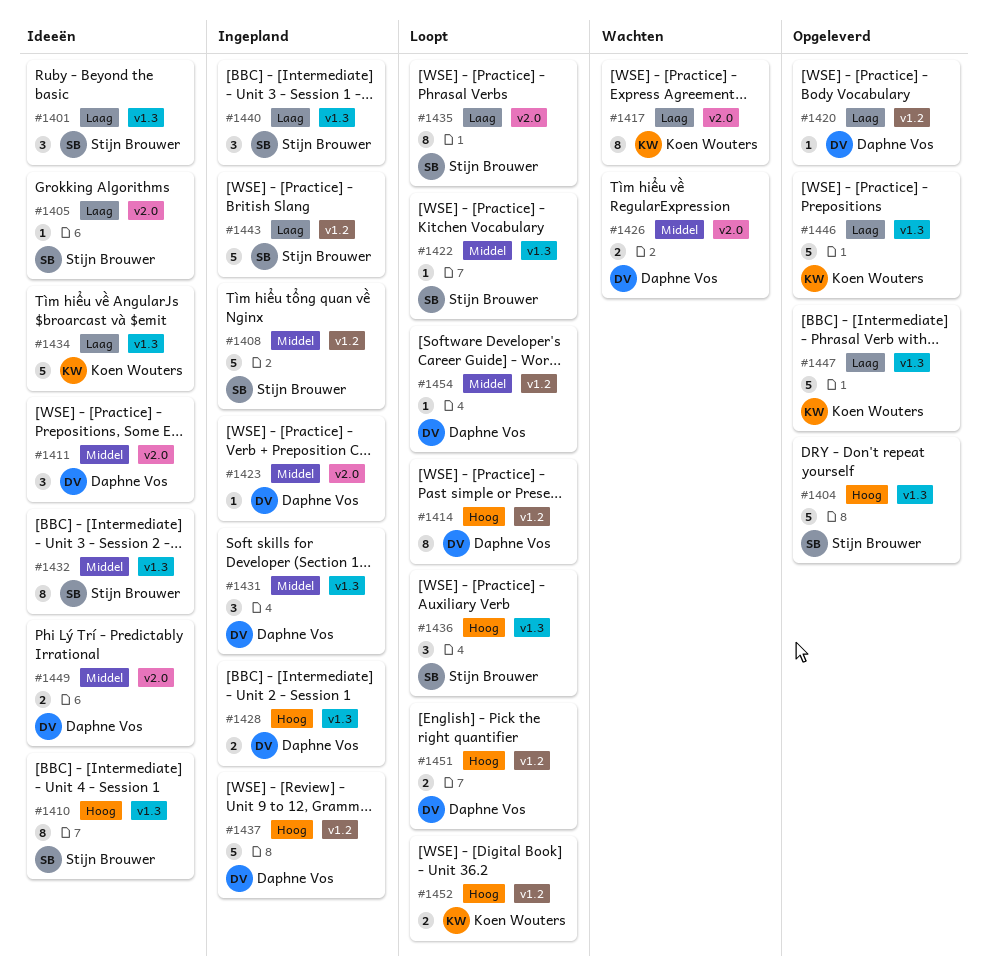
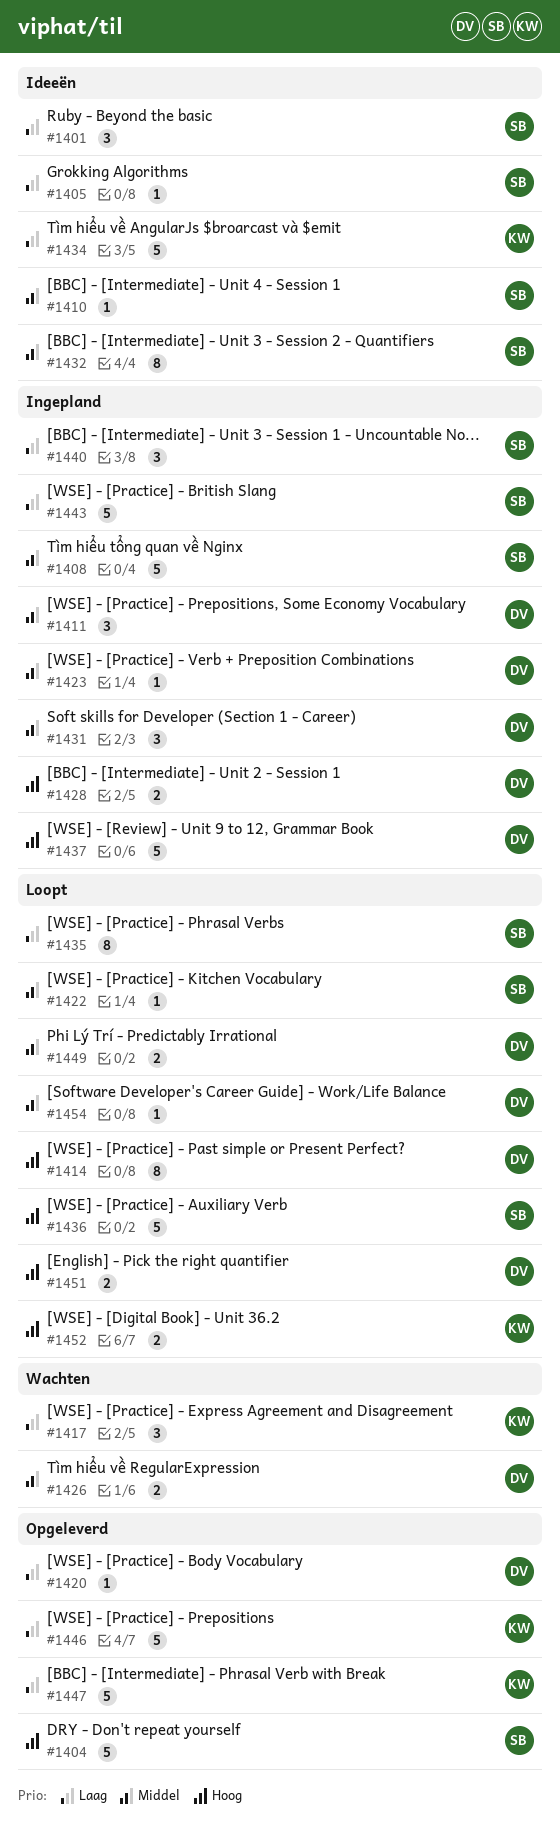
#1410, priority: Hoog -> Middel
#1410, estimate: 8 -> 1
#1411, status: Ideeën -> Ingepland
#1417, estimate: 8 -> 3
#1436, estimate: 3 -> 5
#1449, status: Ideeën -> Loopt

